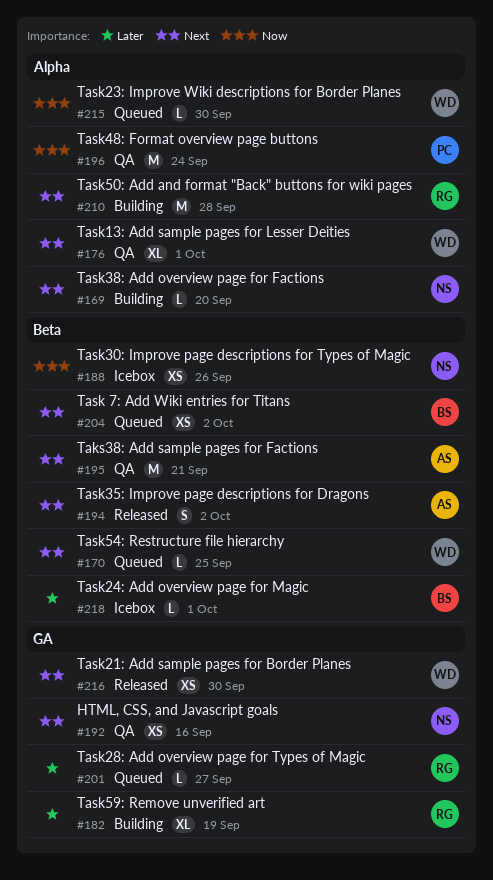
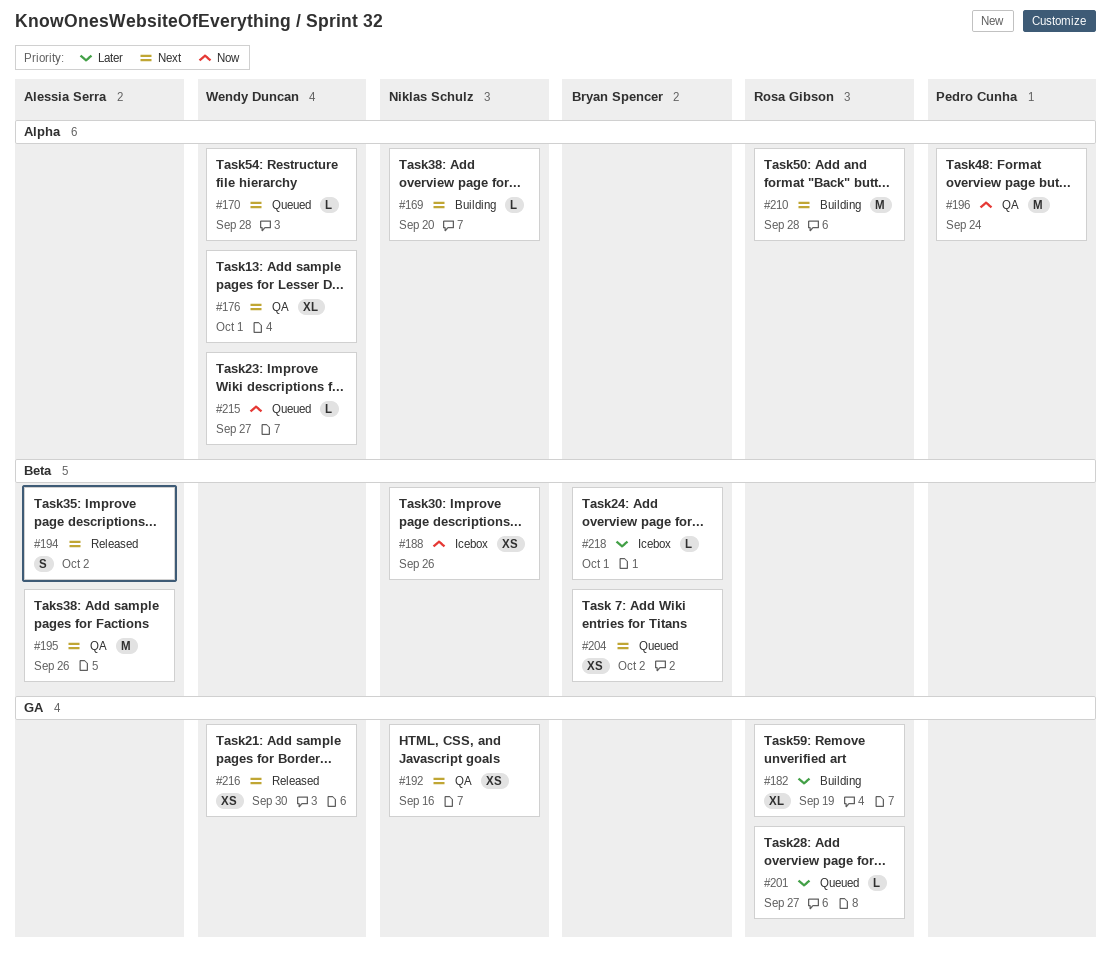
#170, label: Beta -> Alpha
#170, due: Sep 25 -> Sep 28
#195, due: Sep 21 -> Sep 26
#215, due: Sep 30 -> Sep 27

